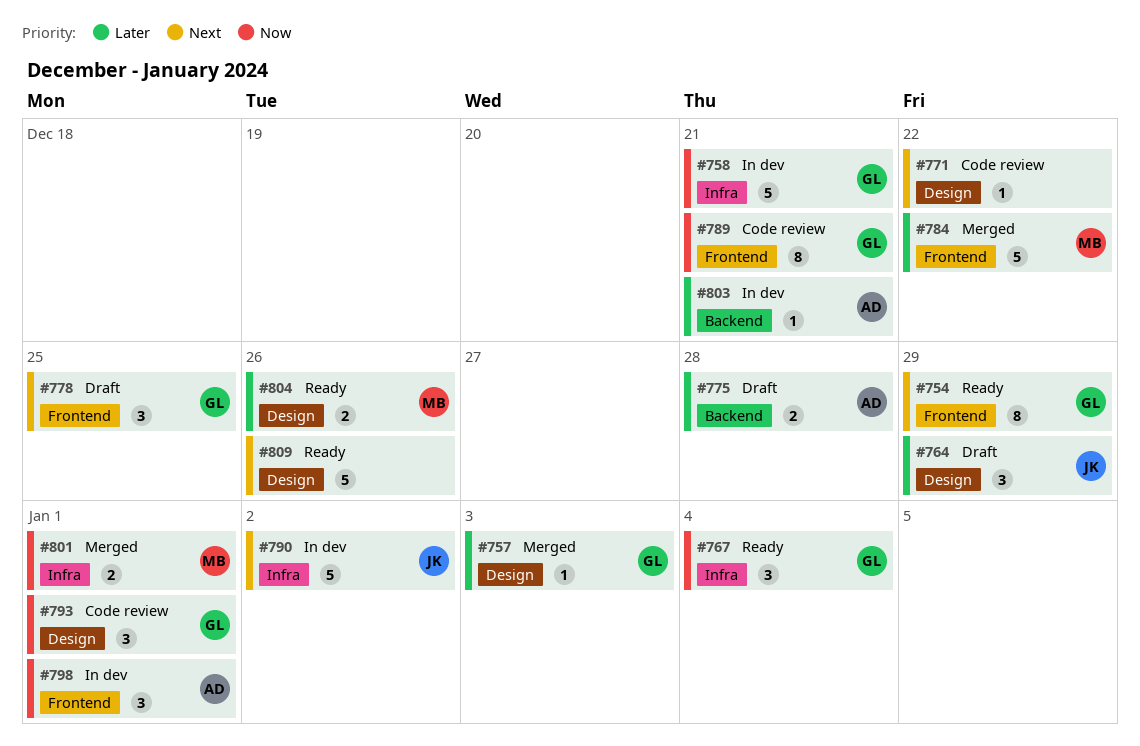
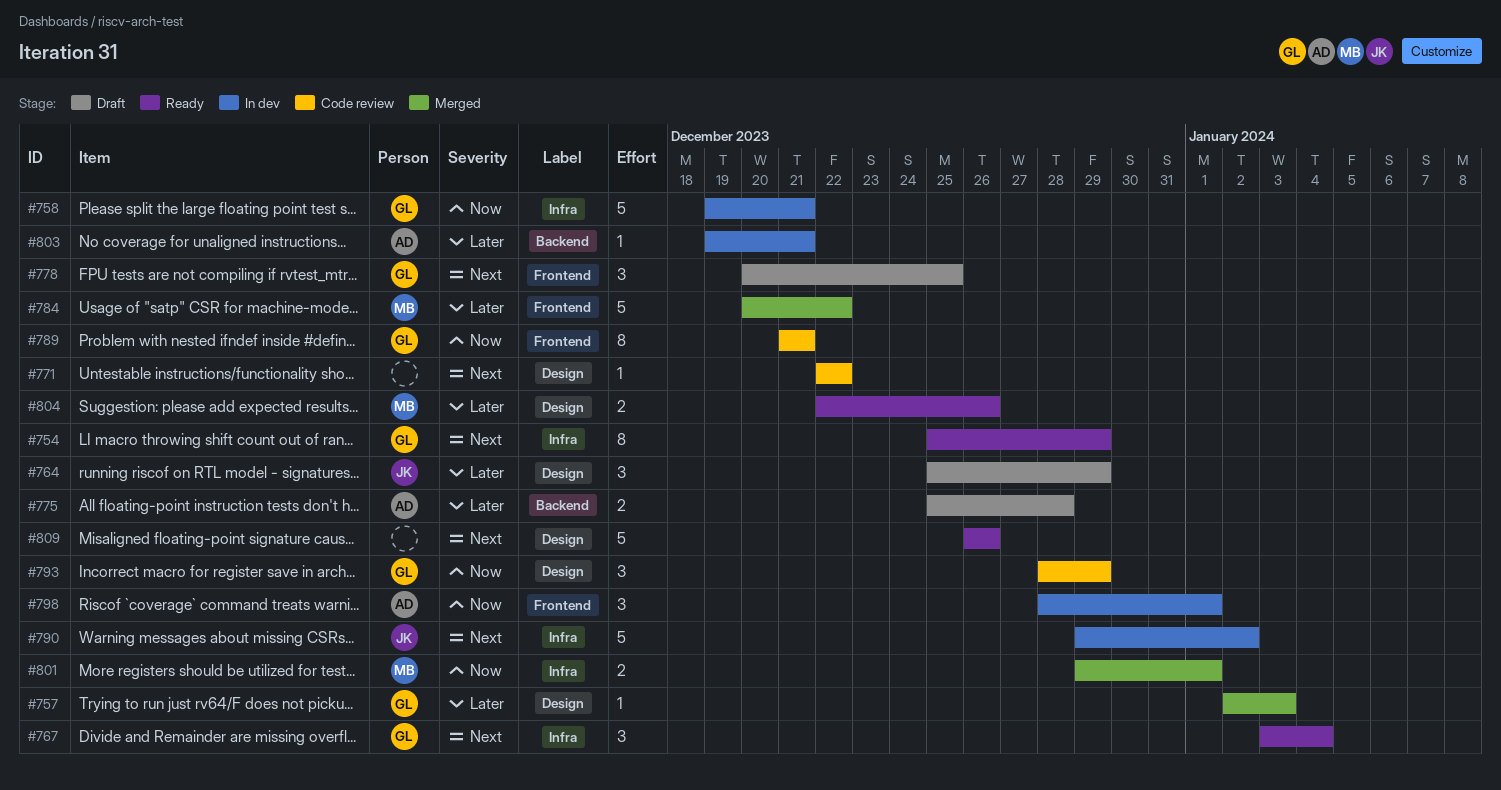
#754, label: Frontend -> Infra
#767, priority: Now -> Next
#793, due: Jan 1 -> Dec 29

